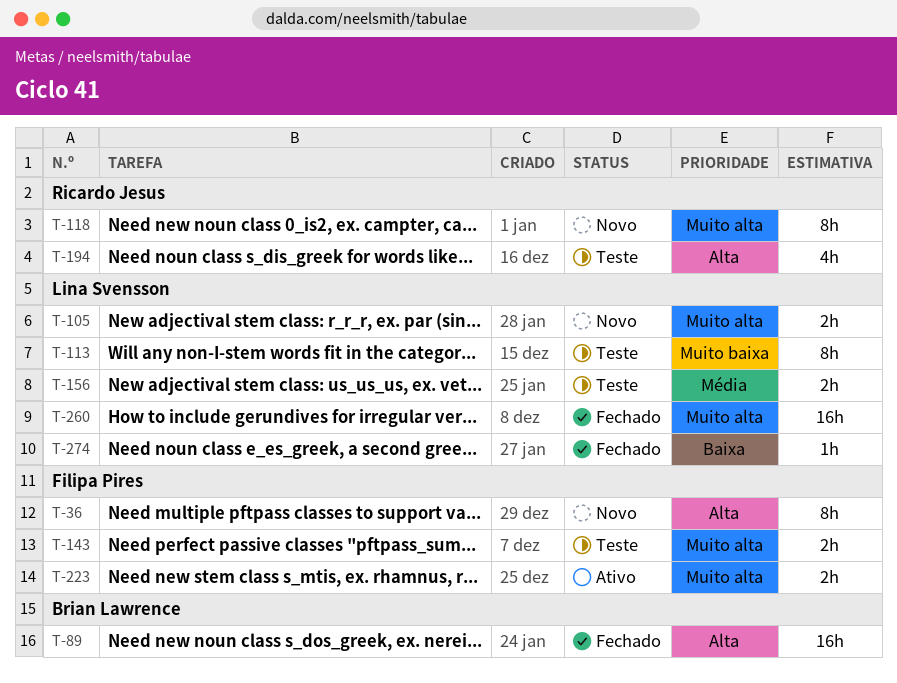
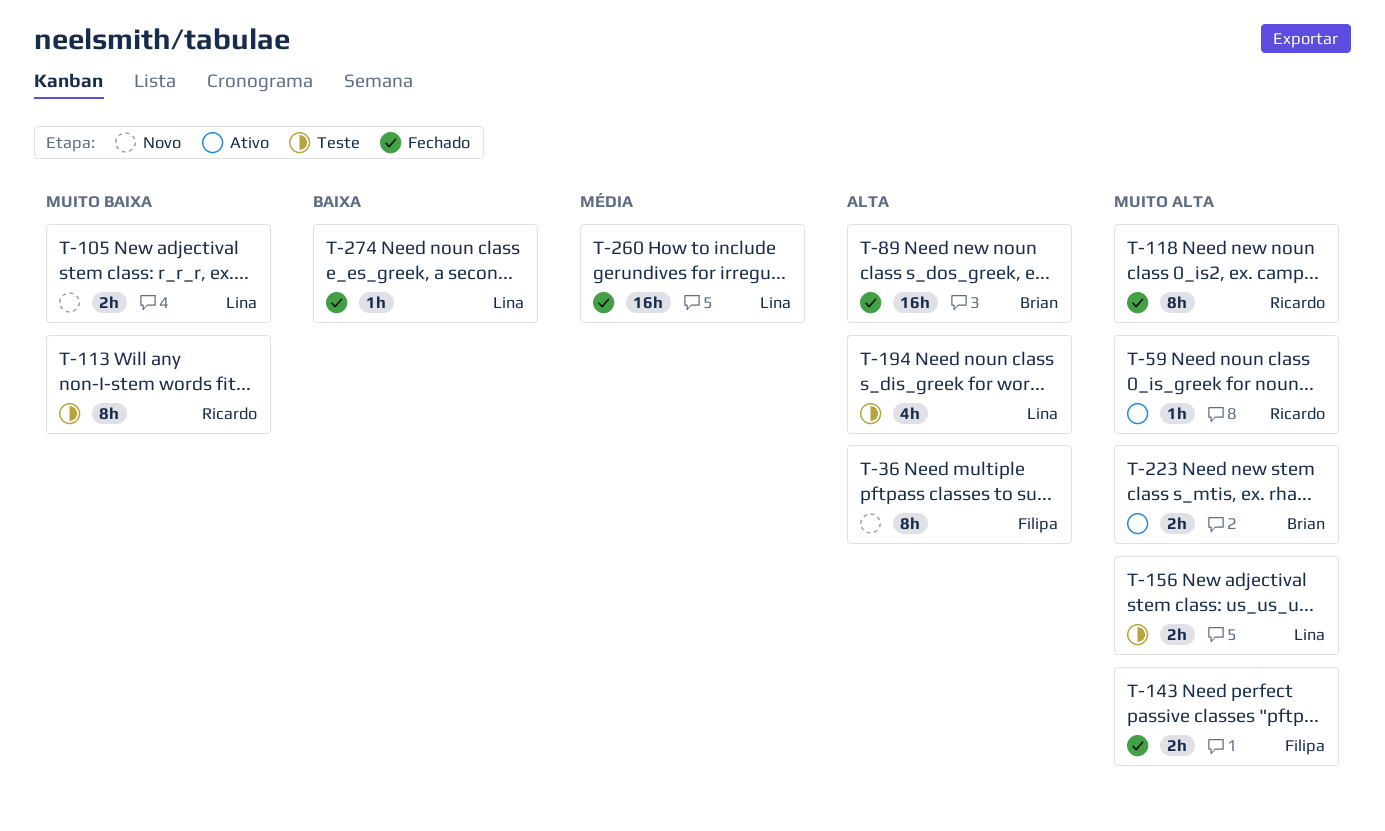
T-59: none -> present
T-105, priority: Muito alta -> Muito baixa
T-113, owner: Lina Svensson -> Ricardo Jesus
T-118, status: Novo -> Fechado
T-143, status: Teste -> Fechado
T-156, priority: Média -> Muito alta
T-194, owner: Ricardo Jesus -> Lina Svensson
T-223, owner: Filipa Pires -> Brian Lawrence
T-260, priority: Muito alta -> Média

